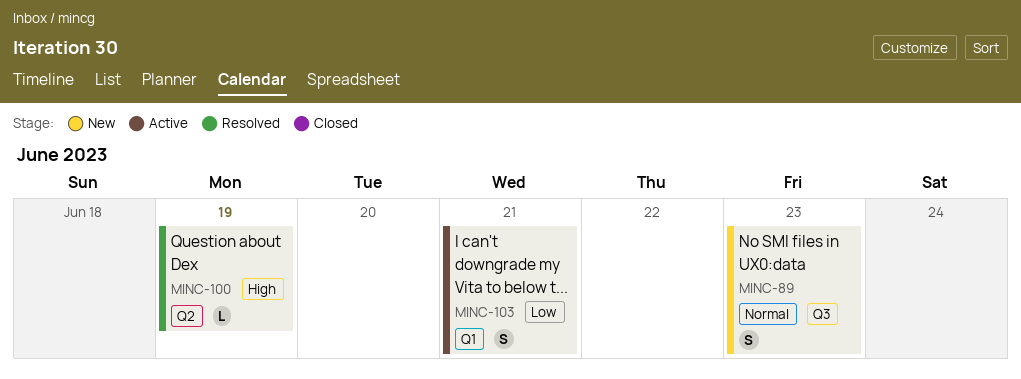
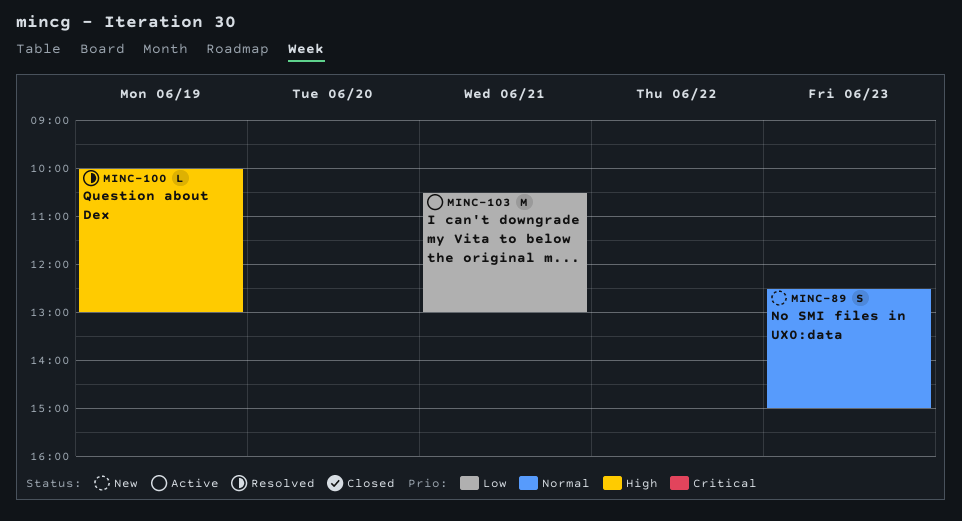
MINC-103, estimate: S -> M

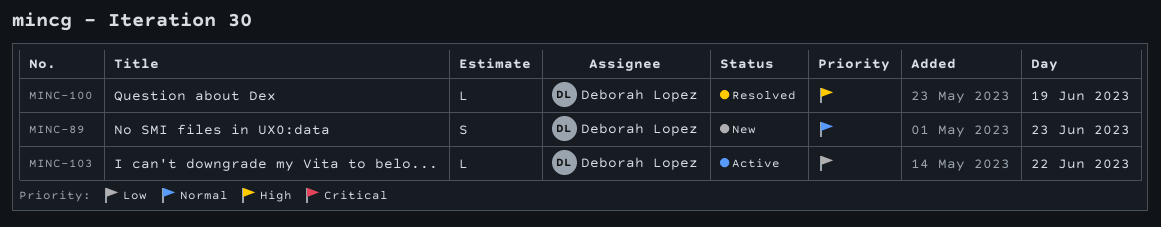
MINC-103, estimate: M -> L
MINC-103, day: Jun 21 -> Jun 22

